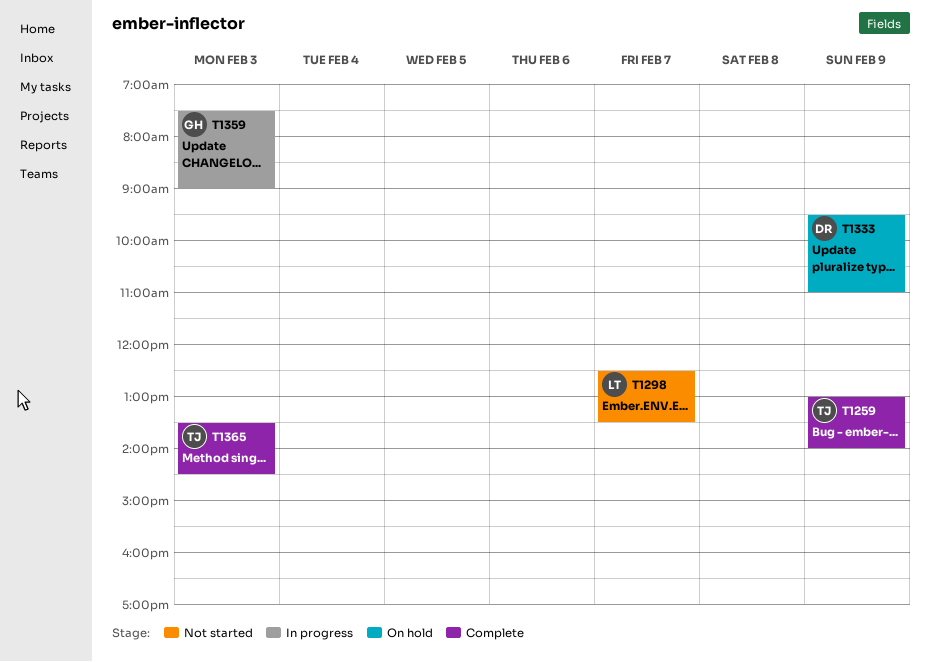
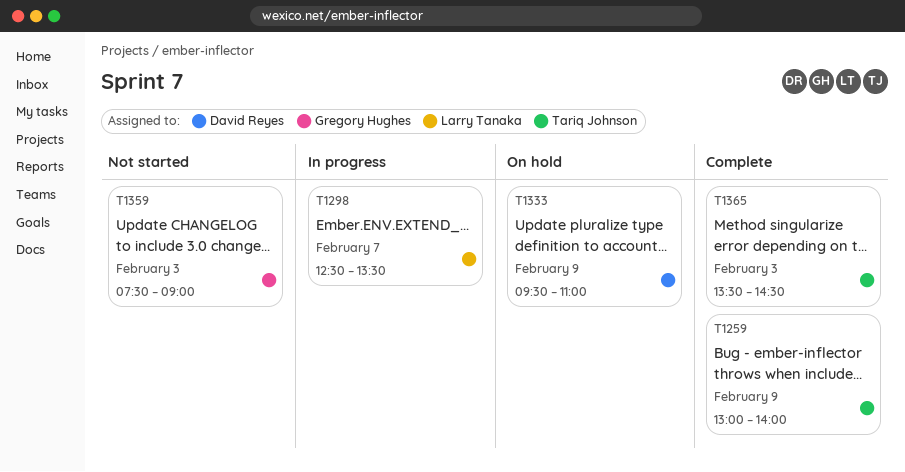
T1298, status: Not started -> In progress
T1359, status: In progress -> Not started

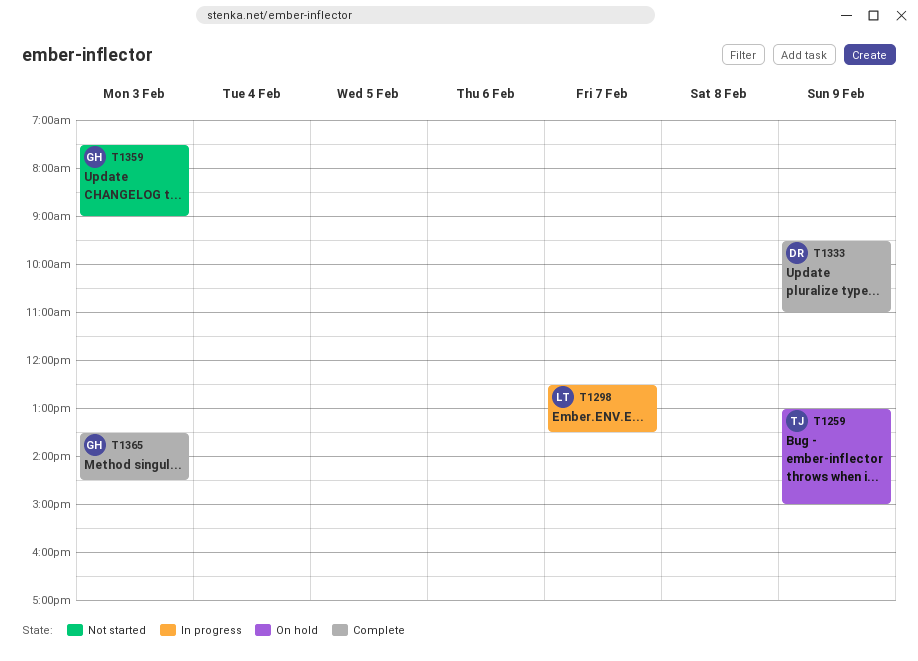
T1259, status: Complete -> On hold
T1259, ends: 14:00 -> 15:00
T1333, status: On hold -> Complete
T1365, owner: Tariq Johnson -> Gregory Hughes

